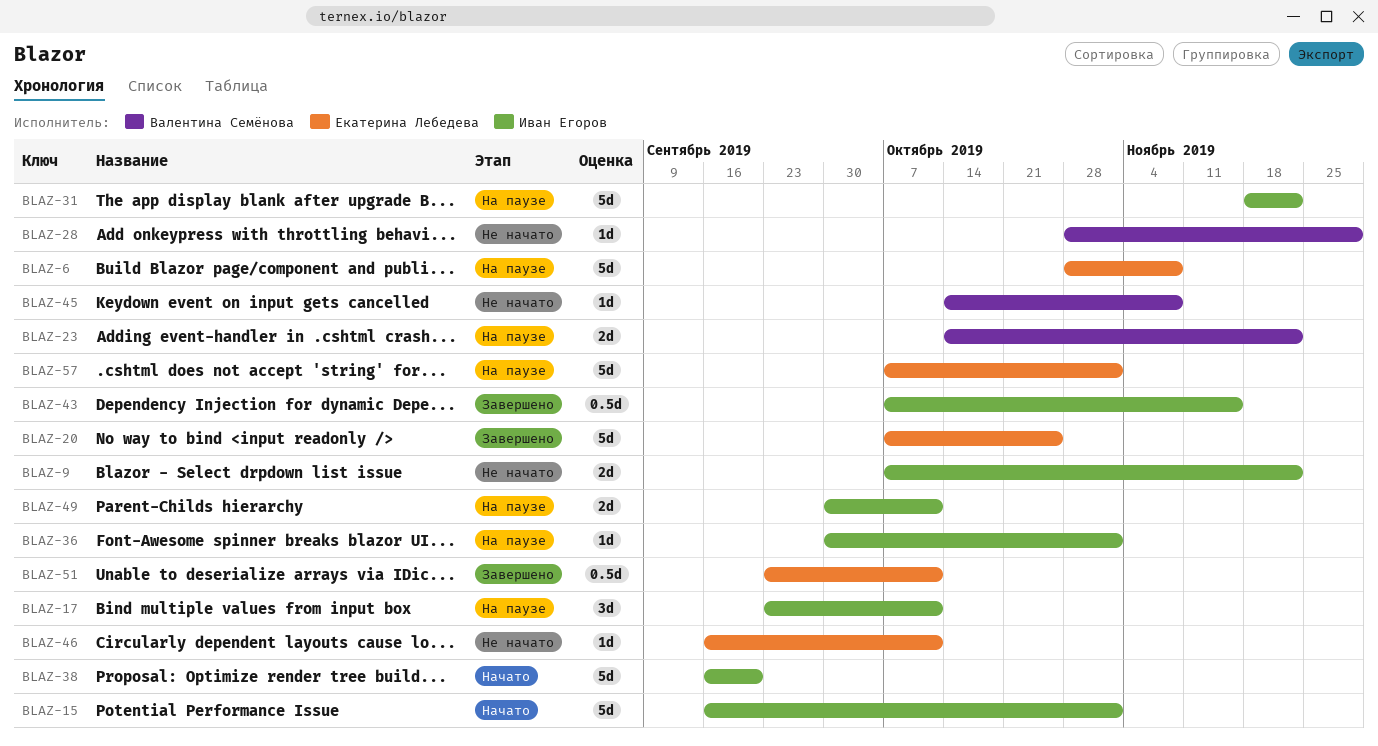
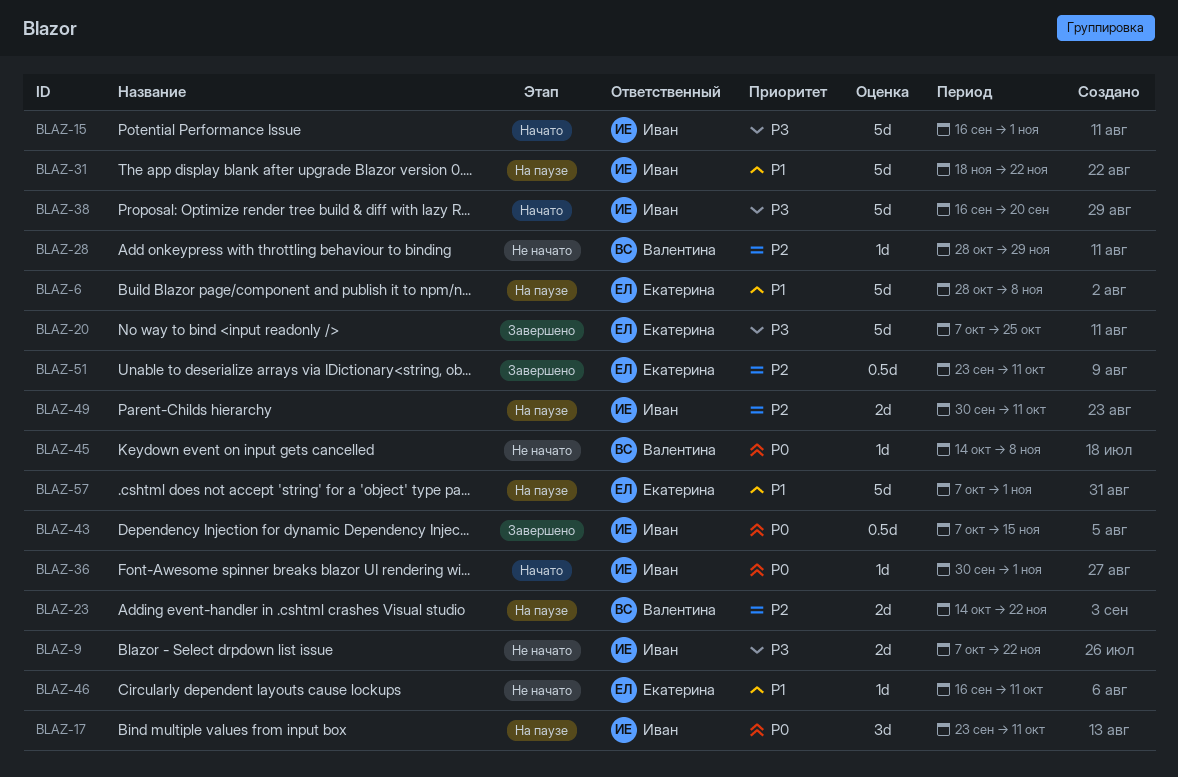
BLAZ-36, status: На паузе -> Начато

